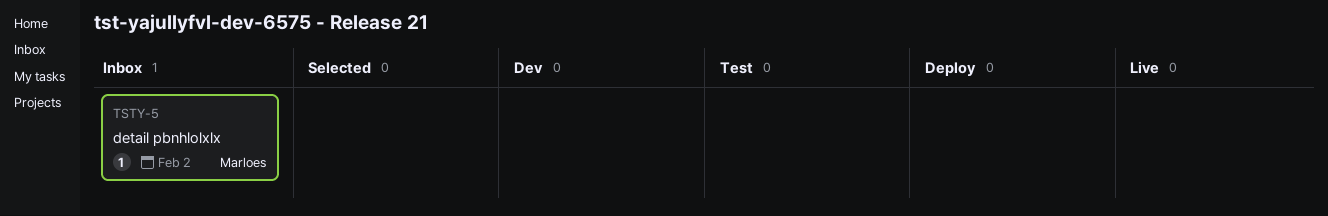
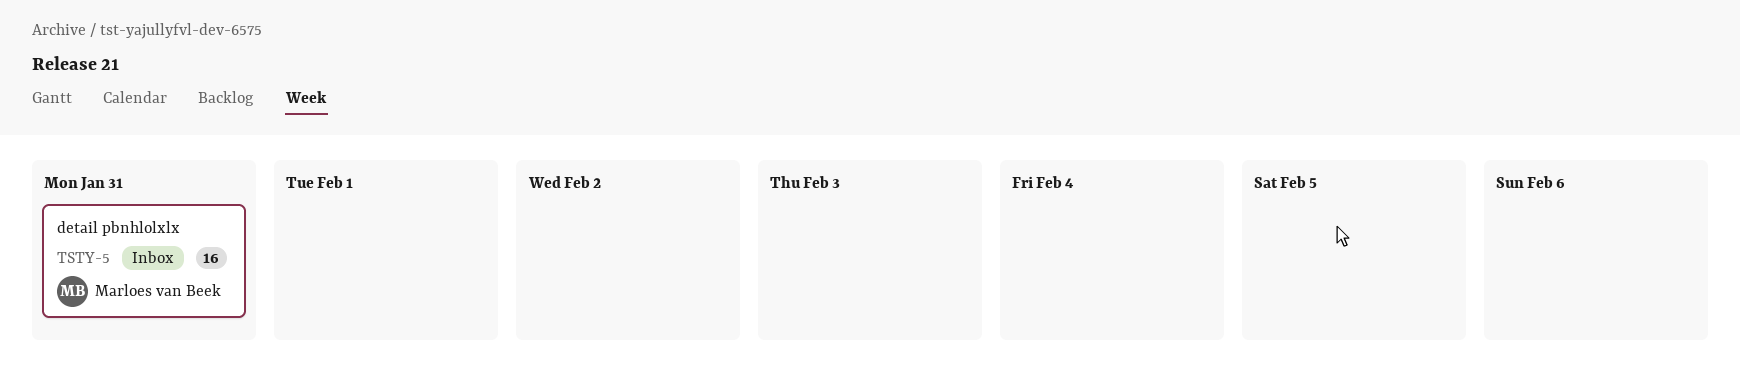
TSTY-5, estimate: 1 -> 16
TSTY-5, due: Feb 2 -> Jan 31

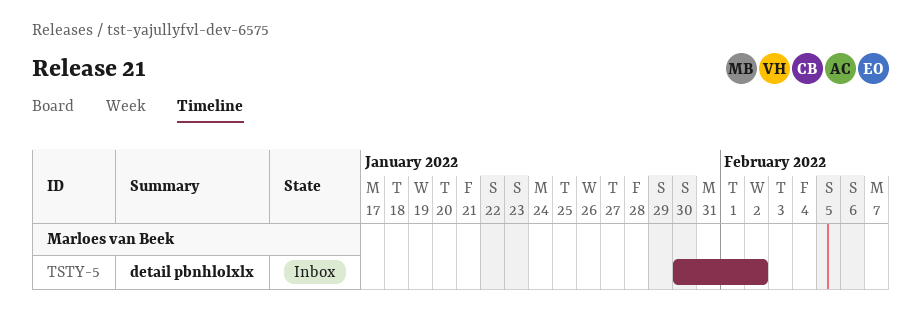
TSTY-5, due: Jan 31 -> Feb 2

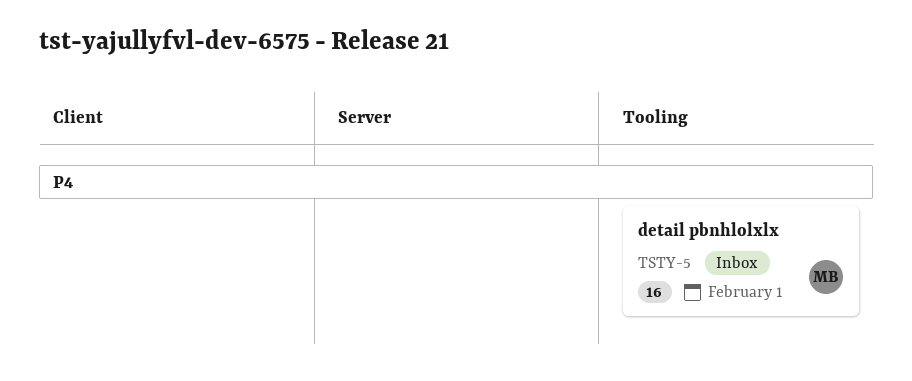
TSTY-5, due: Feb 2 -> Feb 1

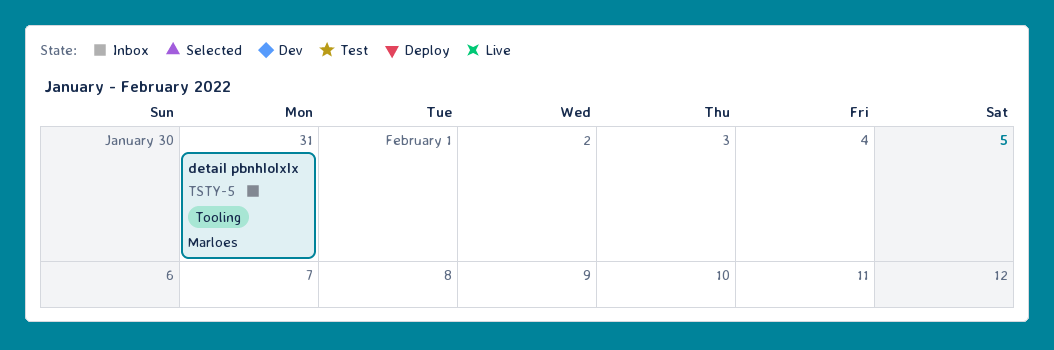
TSTY-5, due: Feb 1 -> Jan 31

